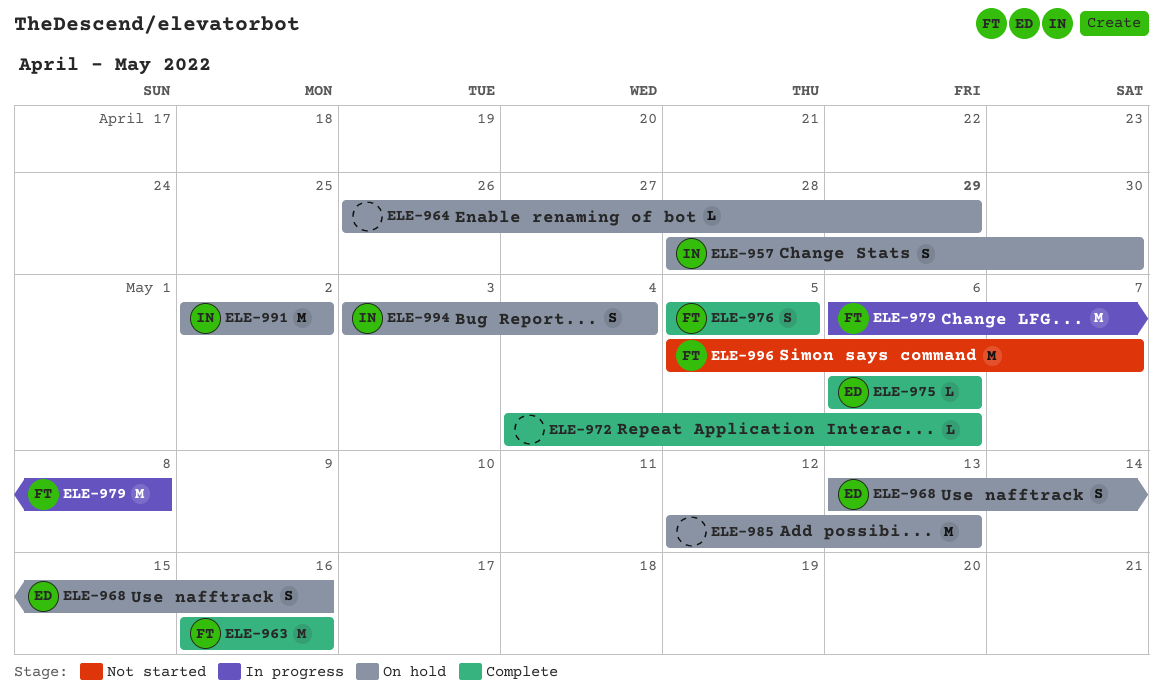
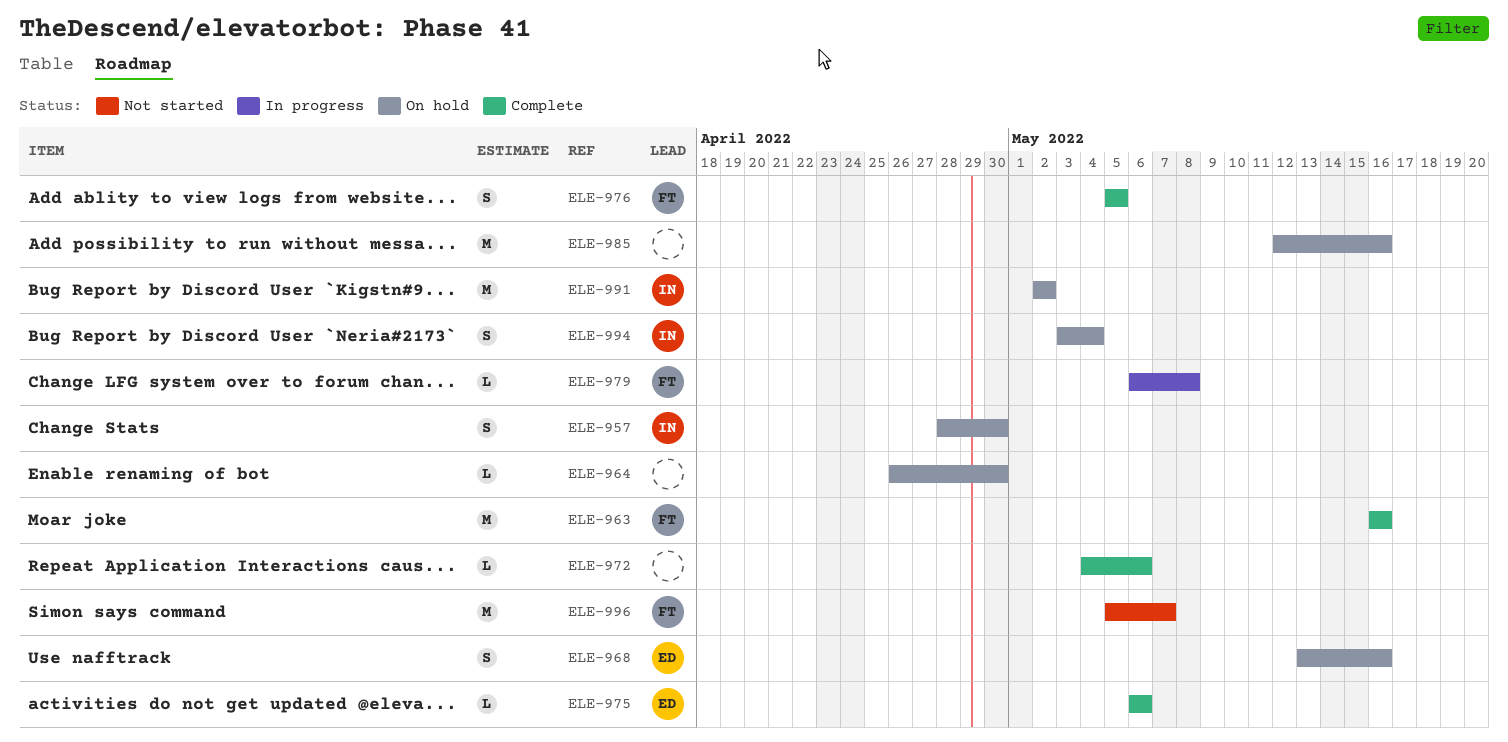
ELE-964, due: Apr 29 -> Apr 30
ELE-979, estimate: M -> L
ELE-985, due: May 13 -> May 16

